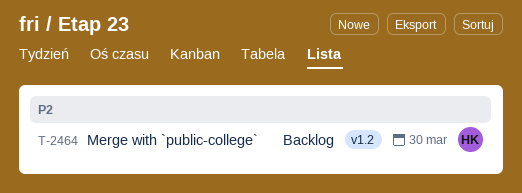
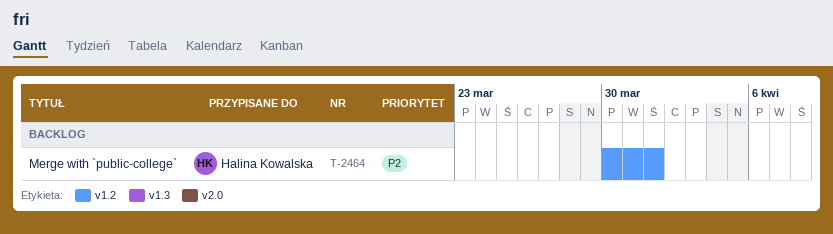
T-2464, due: Mar 30 -> Apr 1

